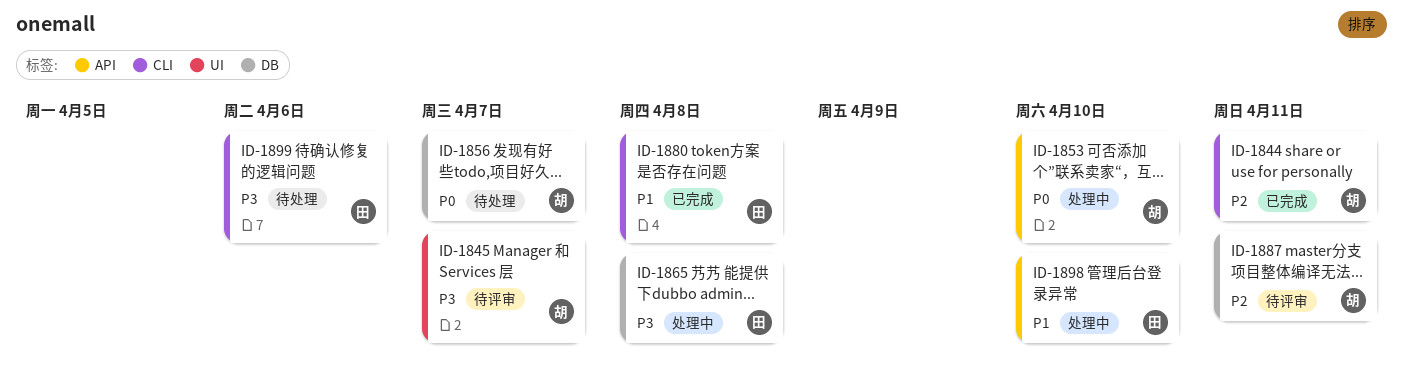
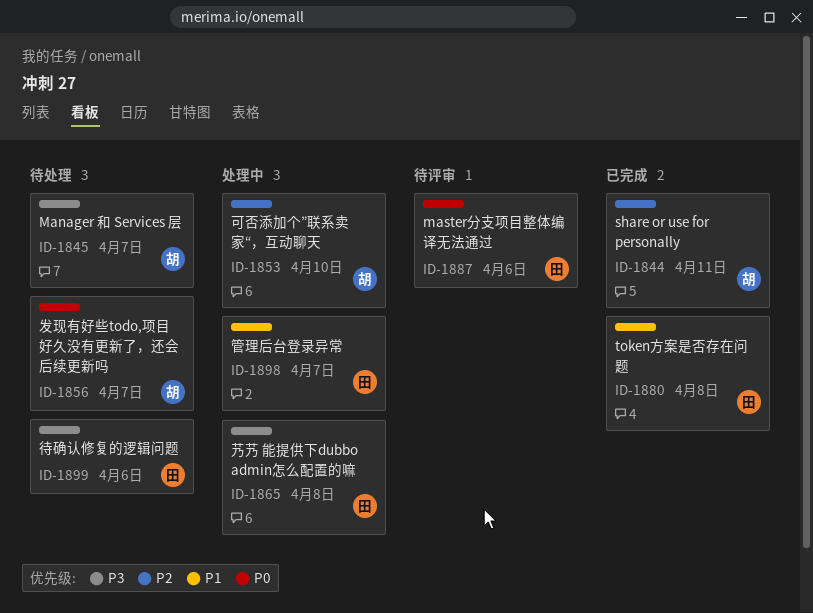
ID-1845, status: 待评审 -> 待处理
ID-1853, priority: P0 -> P2
ID-1887, owner: 胡 -> 田
ID-1887, priority: P2 -> P0
ID-1887, due: Apr 11 -> Apr 6
ID-1898, due: Apr 10 -> Apr 7

